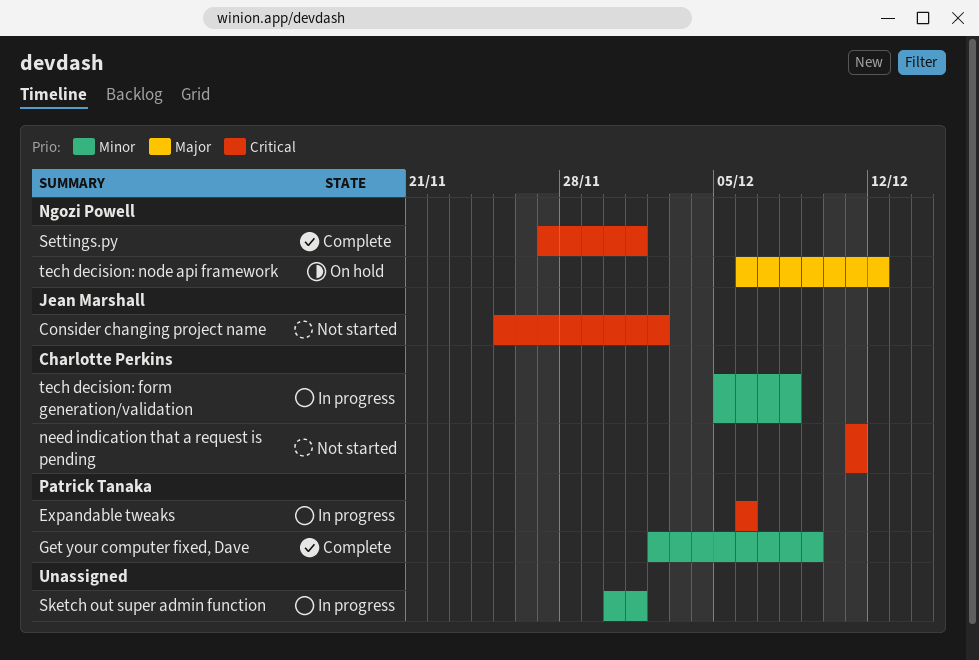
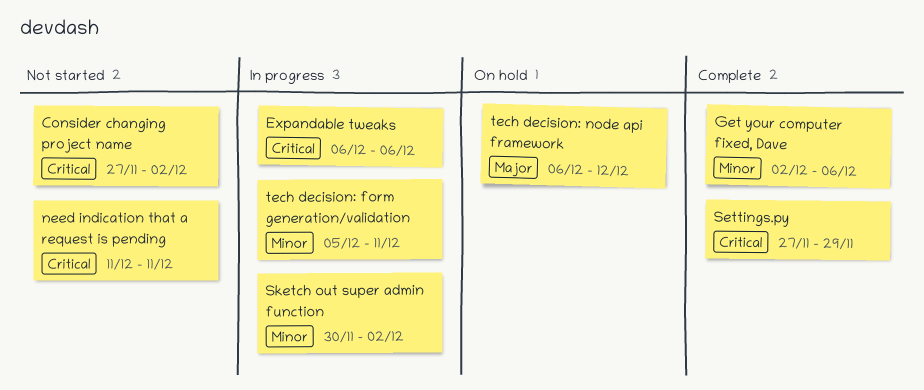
Consider changing project name, start: Nov 25 -> Nov 27
Get your computer fixed, Dave, due: Dec 9 -> Dec 6
Settings.py, due: Dec 1 -> Nov 29
Sketch out super admin function, due: Dec 1 -> Dec 2
tech decision: form generation/validation, due: Dec 8 -> Dec 11

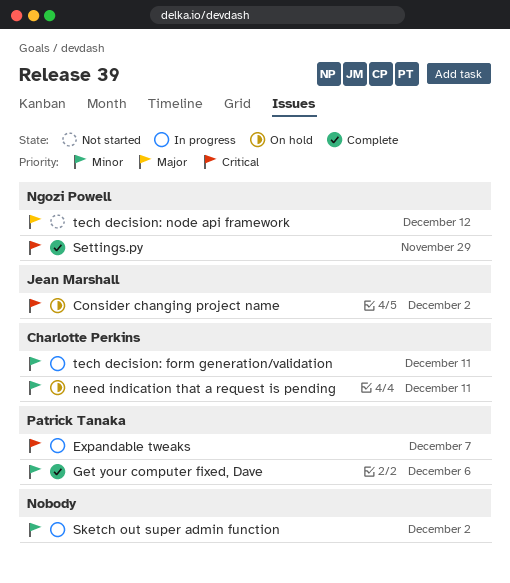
Consider changing project name, status: Not started -> On hold
Expandable tweaks, due: Dec 6 -> Dec 7
need indication that a request is pending, status: Not started -> On hold
need indication that a request is pending, priority: Critical -> Minor
tech decision: node api framework, status: On hold -> Not started

